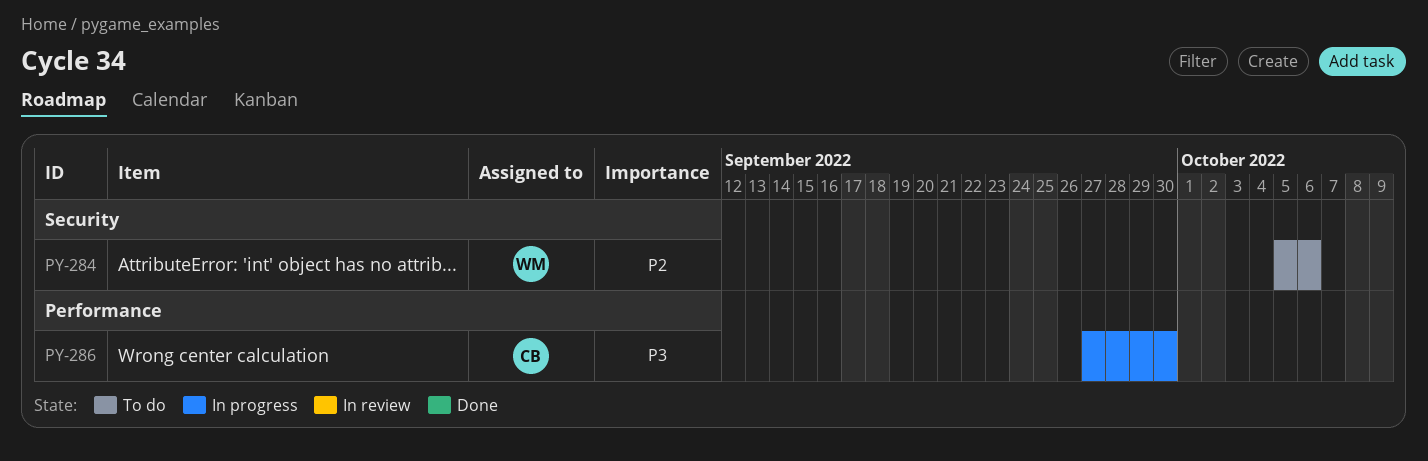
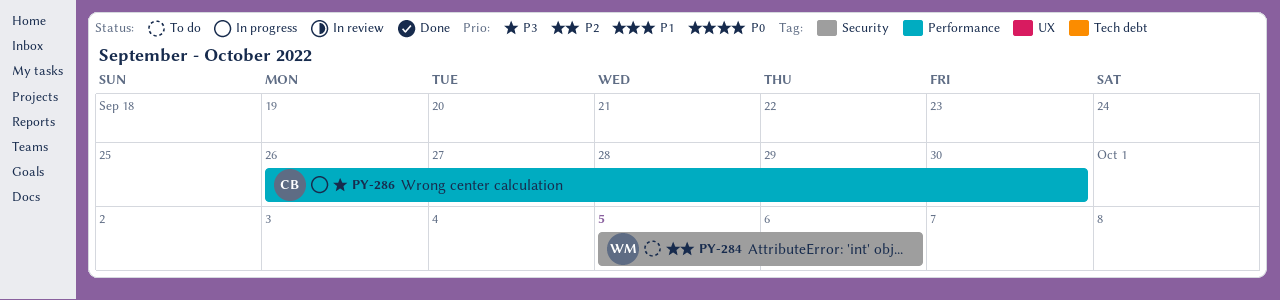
PY-286, start: Sep 27 -> Sep 26

